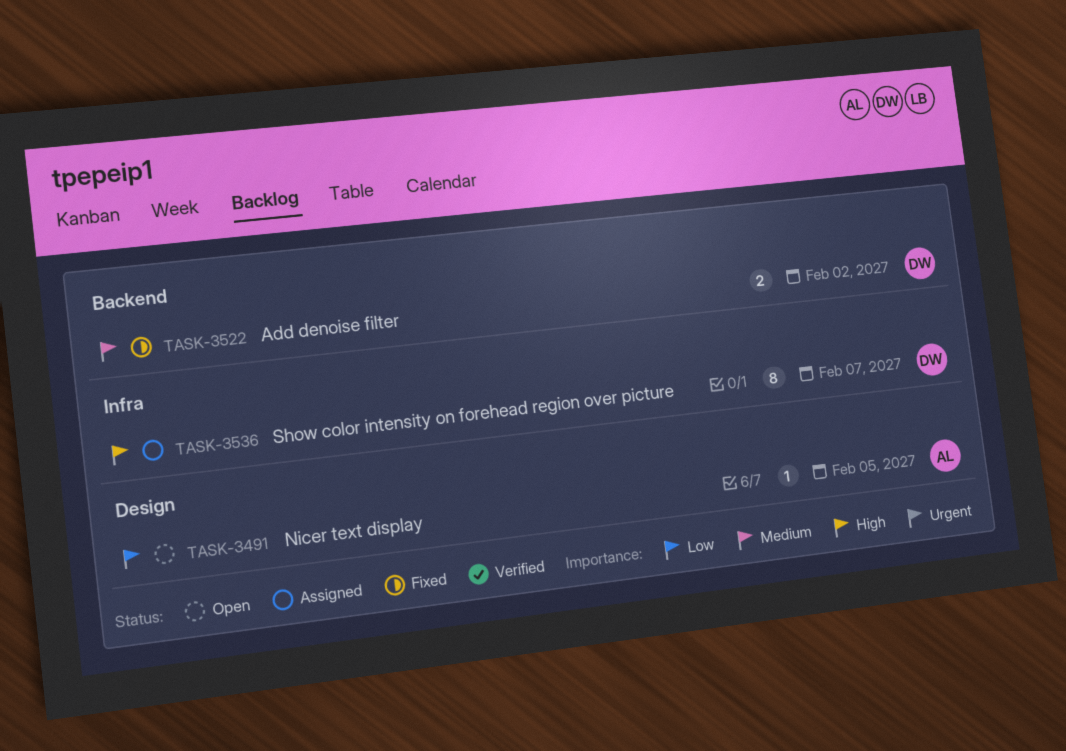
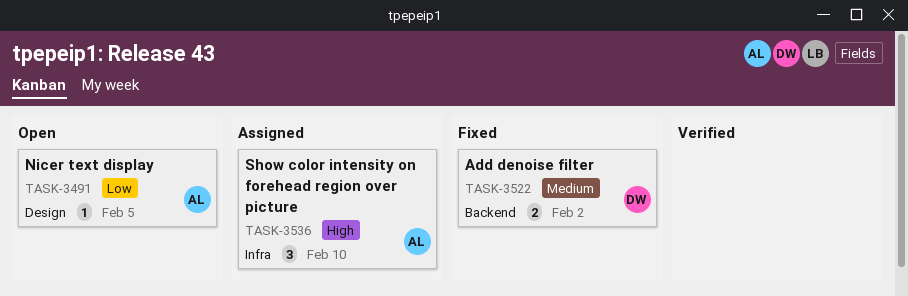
TASK-3536, owner: DW -> AL
TASK-3536, estimate: 8 -> 3
TASK-3536, due: Feb 7 -> Feb 10

